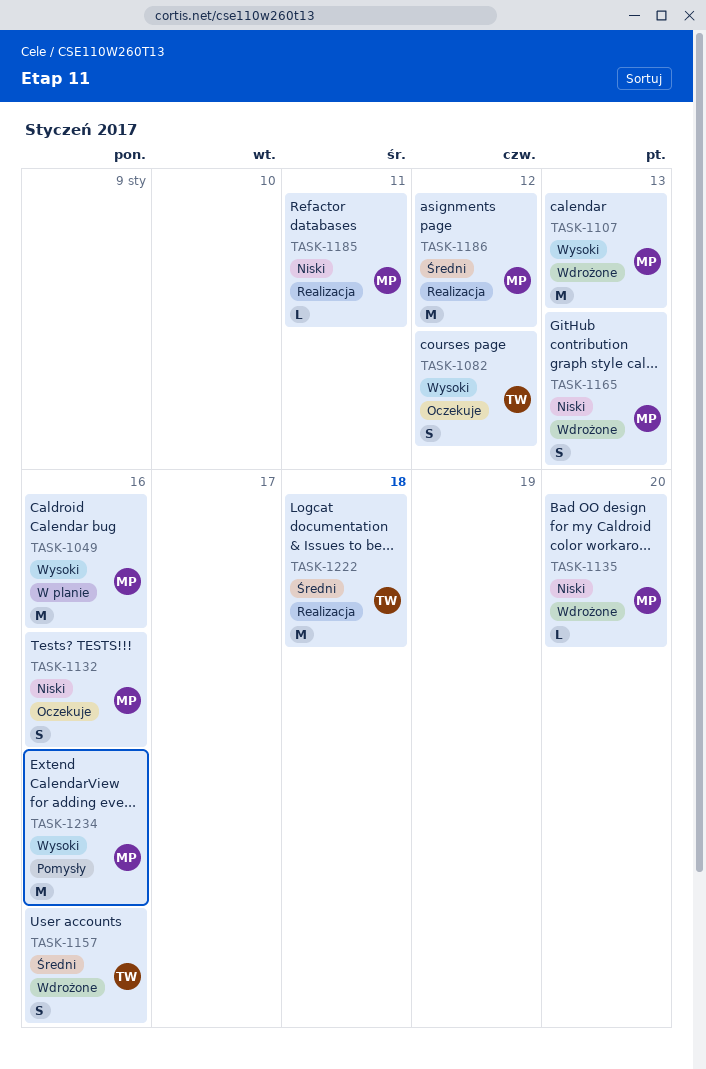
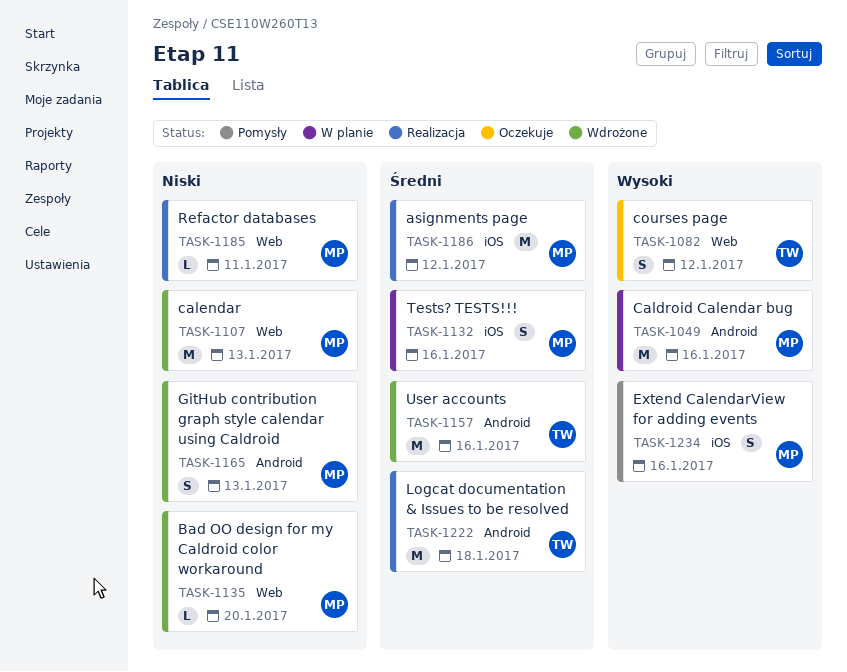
TASK-1107, priority: Wysoki -> Niski
TASK-1132, status: Oczekuje -> W planie
TASK-1132, priority: Niski -> Średni
TASK-1157, estimate: S -> M
TASK-1234, estimate: M -> S

